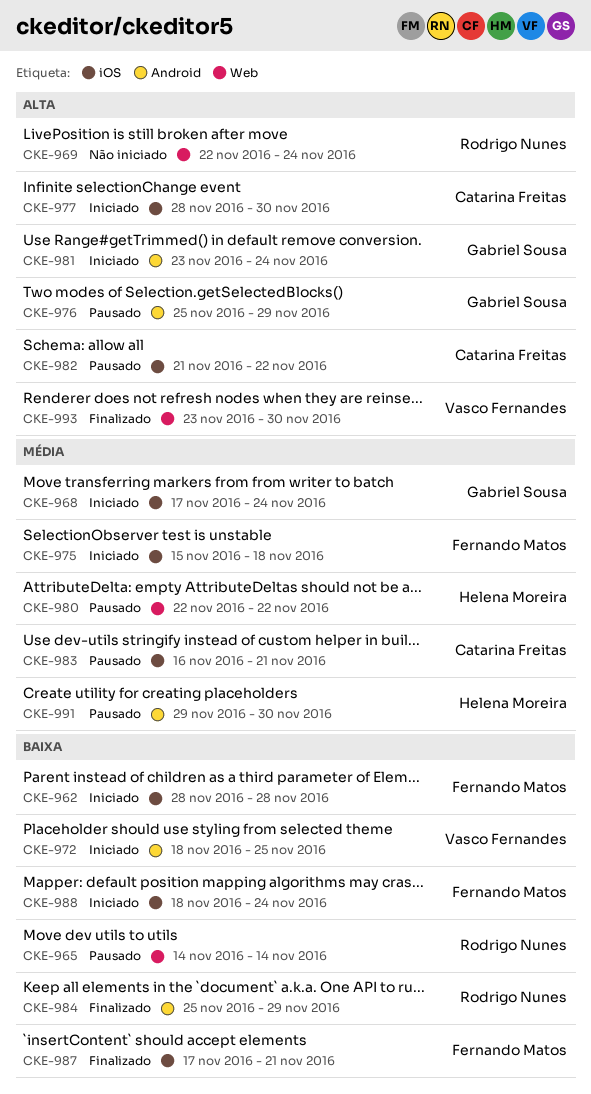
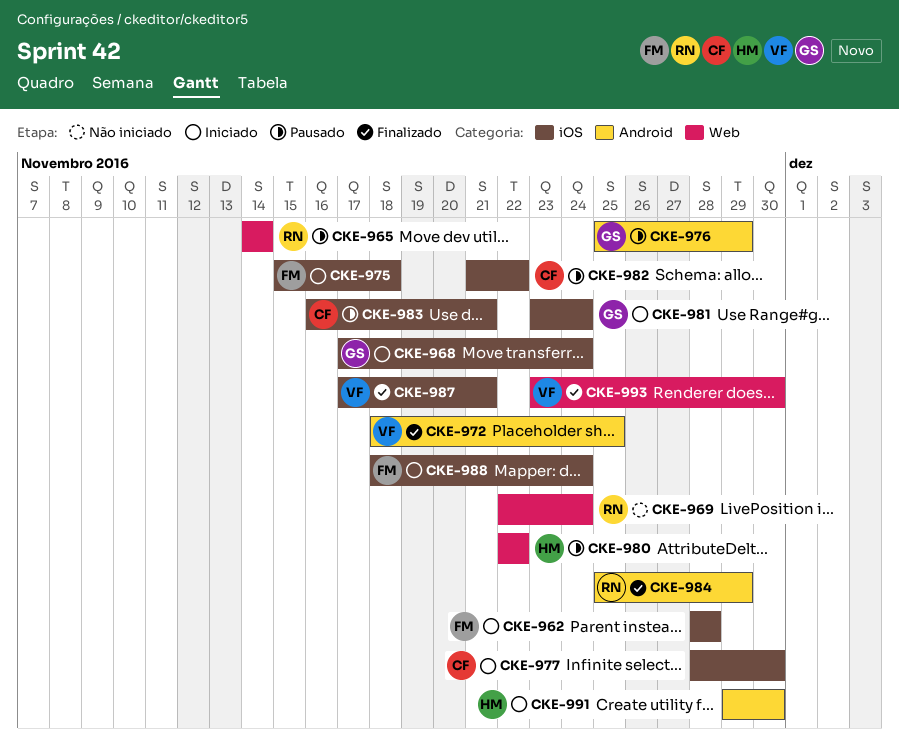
CKE-972, status: Iniciado -> Finalizado
CKE-981, label: Android -> iOS
CKE-987, owner: Fernando Matos -> Vasco Fernandes
CKE-991, status: Pausado -> Iniciado

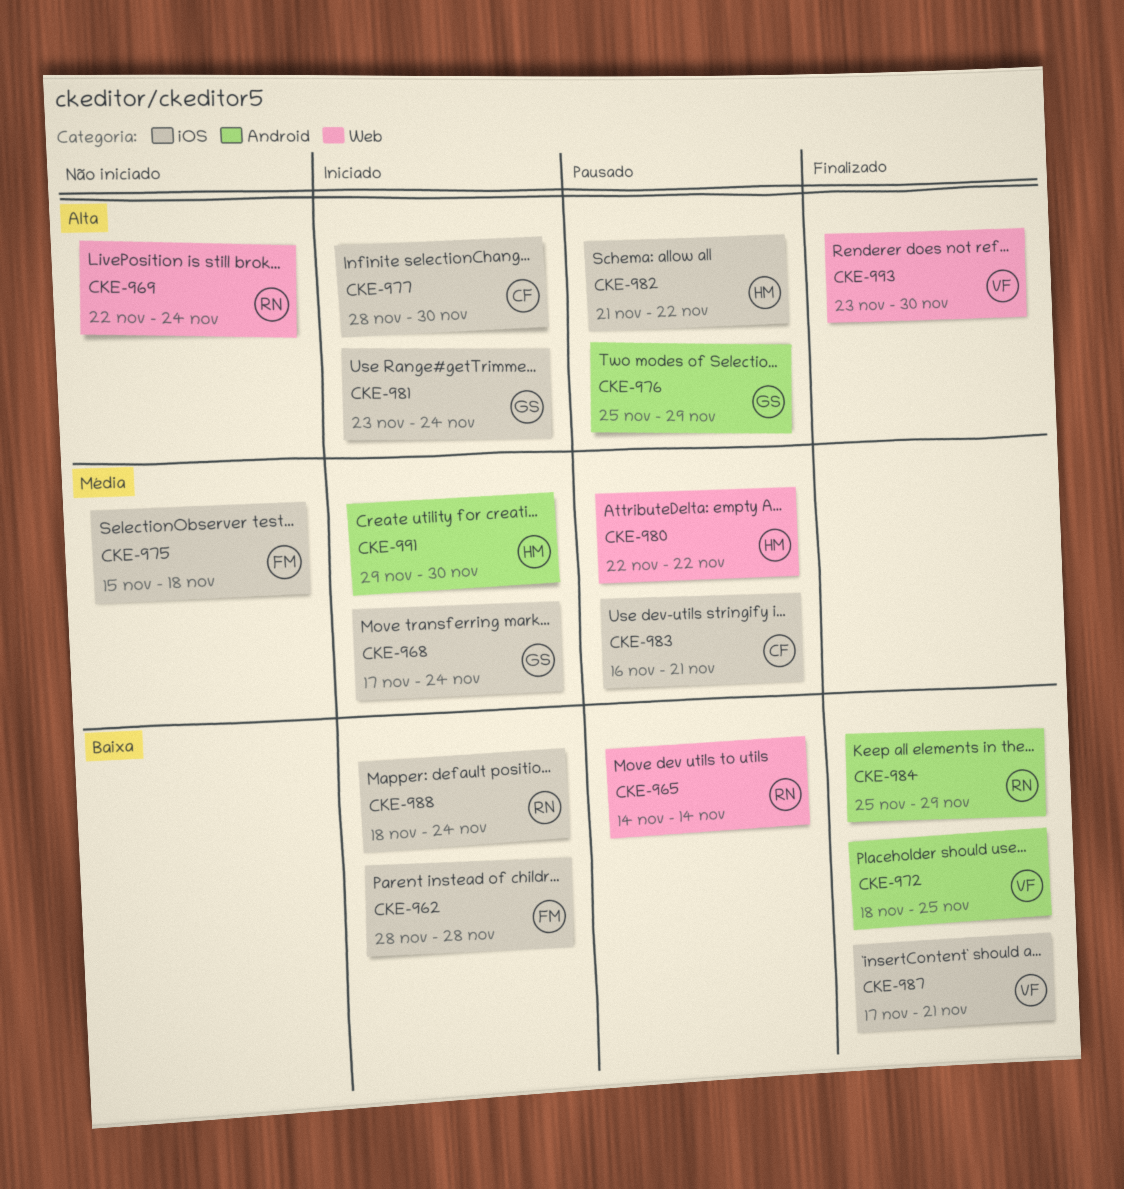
CKE-975, status: Iniciado -> Não iniciado
CKE-982, owner: CF -> HM
CKE-988, owner: FM -> RN

